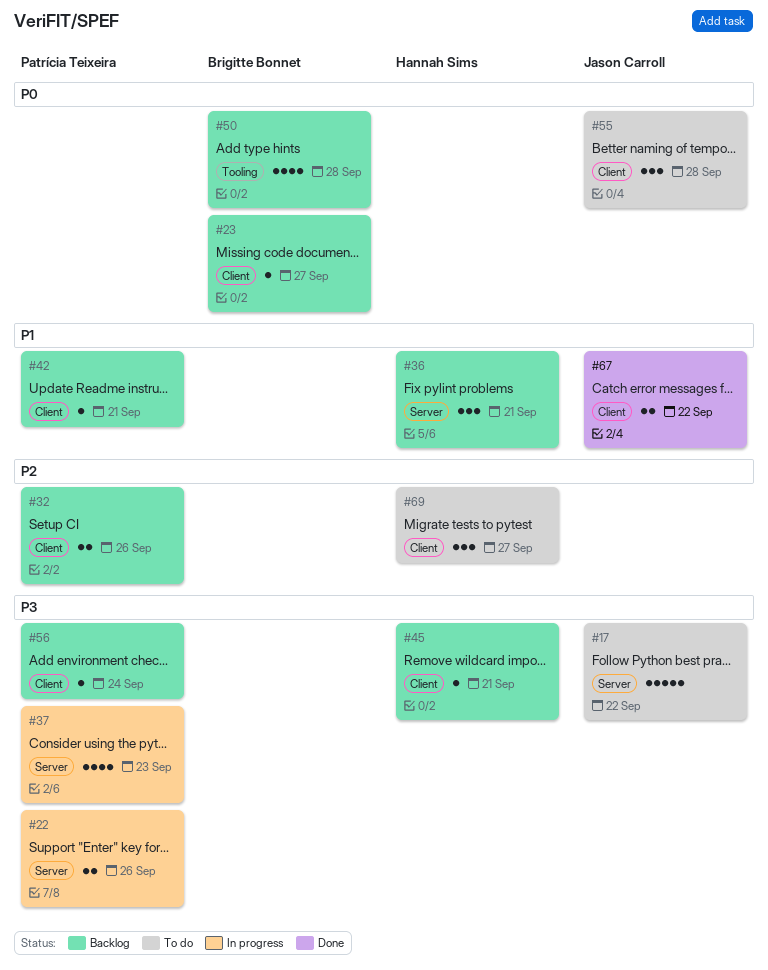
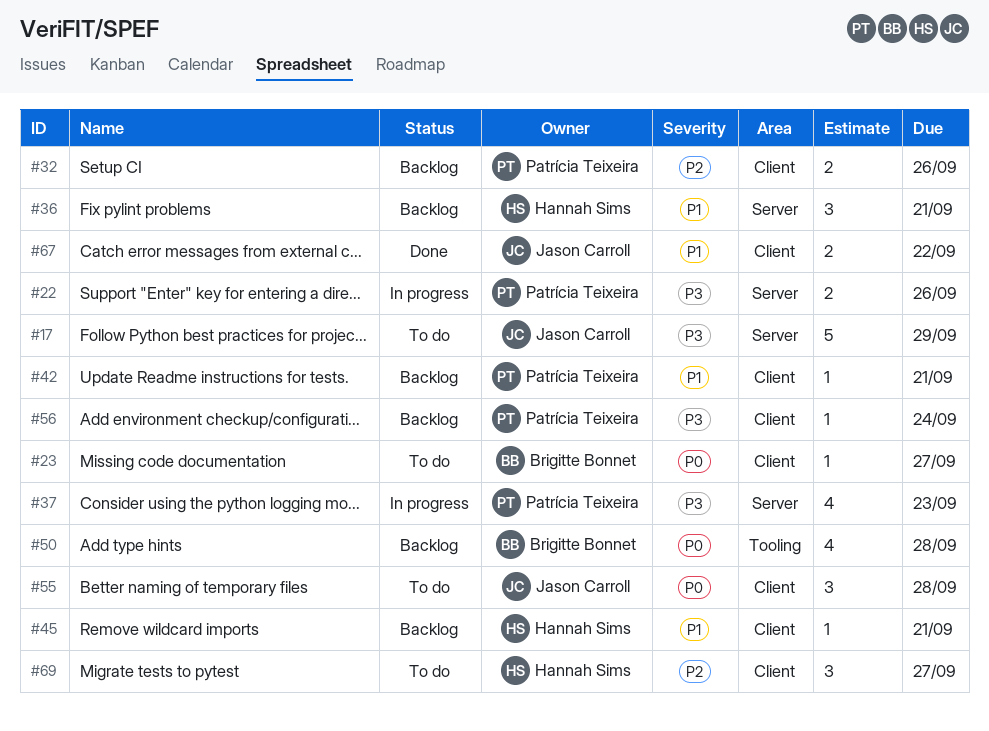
#17, due: Sep 22 -> Sep 29
#23, status: Backlog -> To do
#45, priority: P3 -> P1

